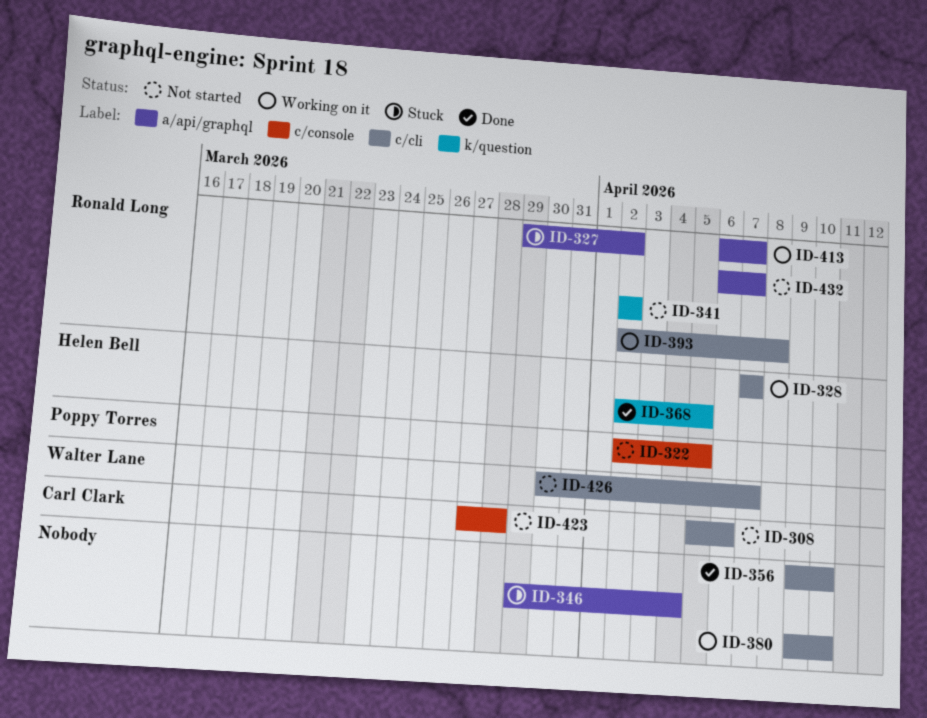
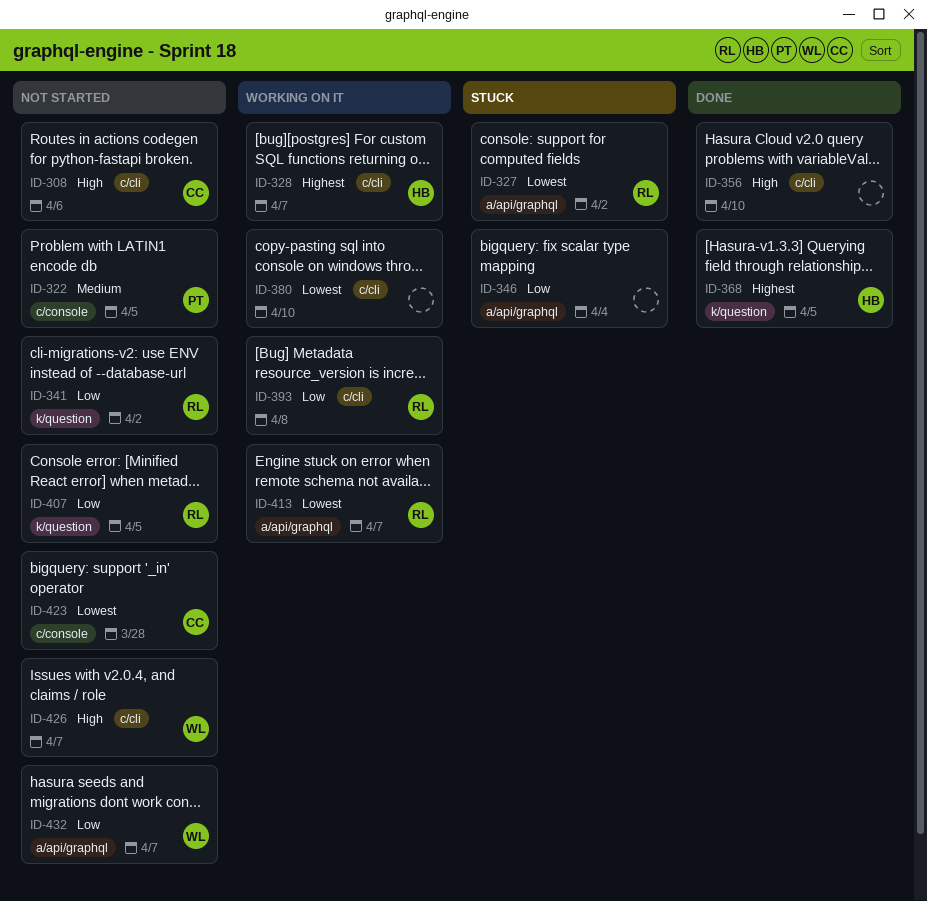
ID-407: none -> present
ID-432, owner: Ronald Long -> Walter Lane

